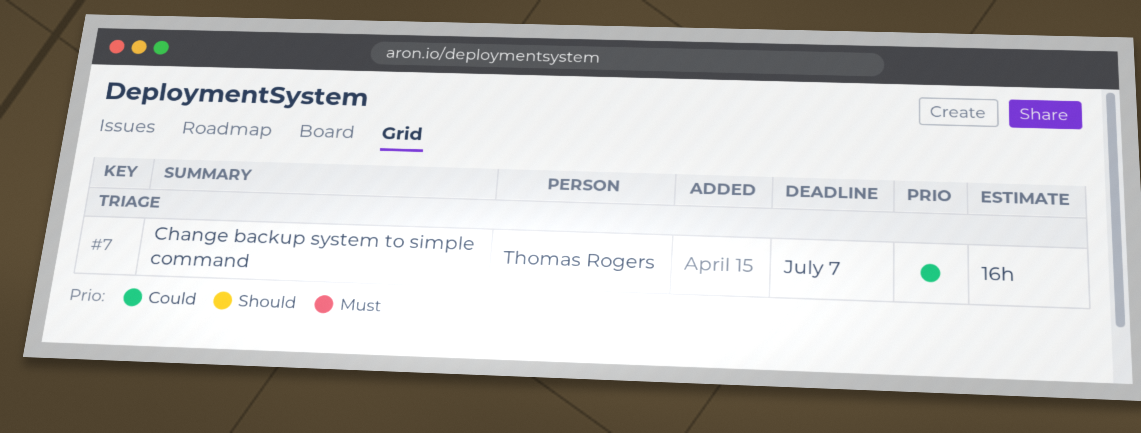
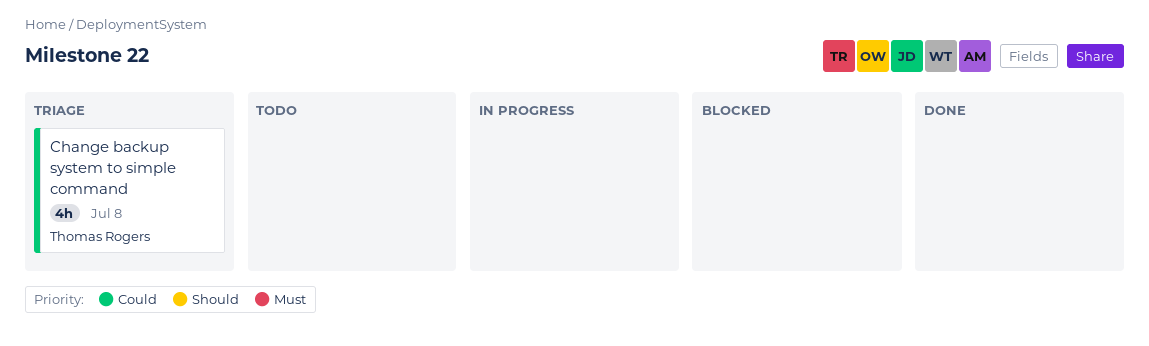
Change backup system to simple command, estimate: 16h -> 4h
Change backup system to simple command, due: Jul 7 -> Jul 8

